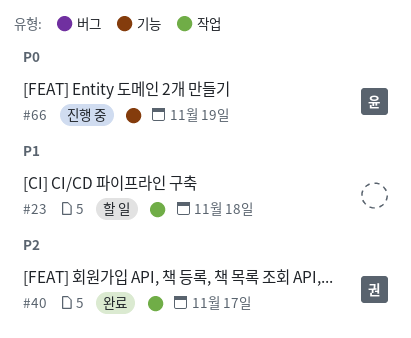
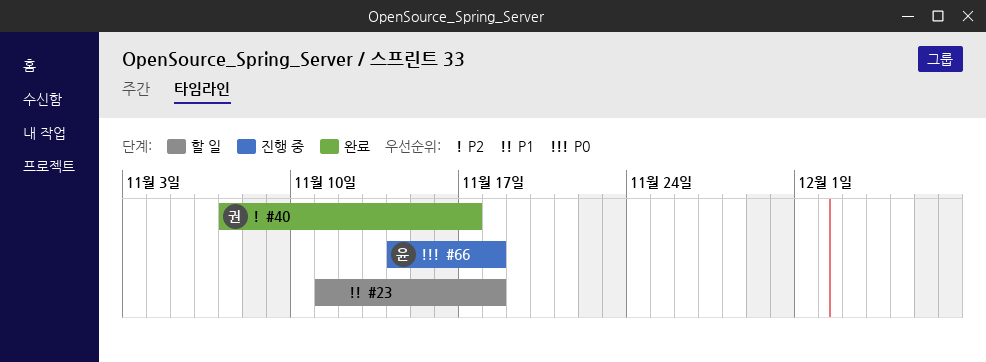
#66, due: Nov 19 -> Nov 18

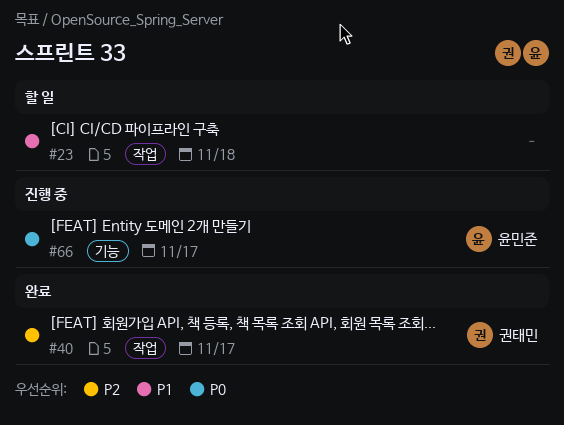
#66, due: Nov 18 -> Nov 17

